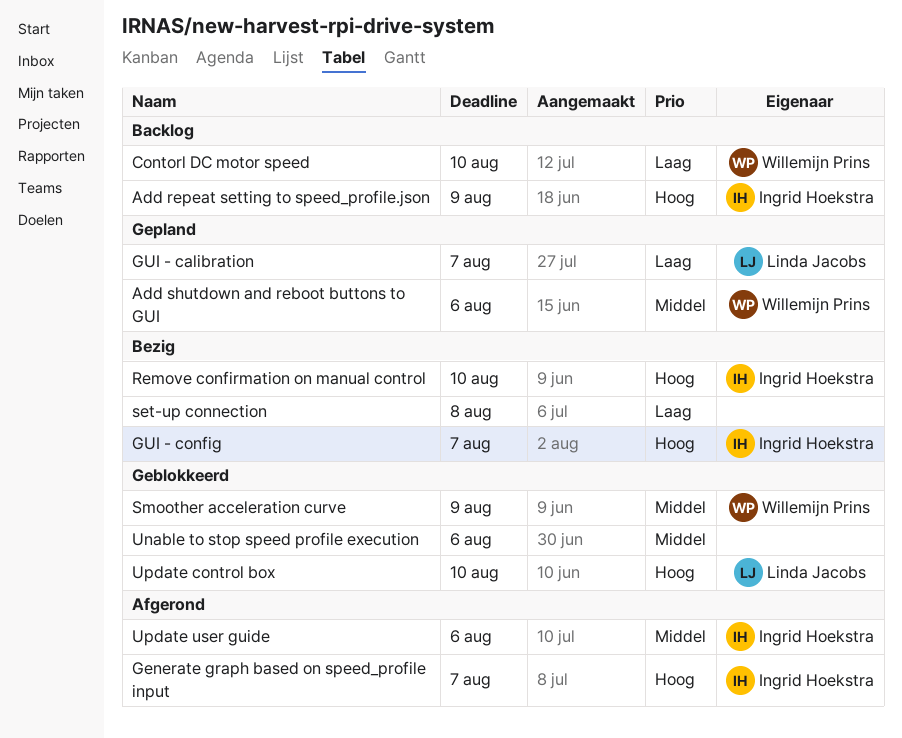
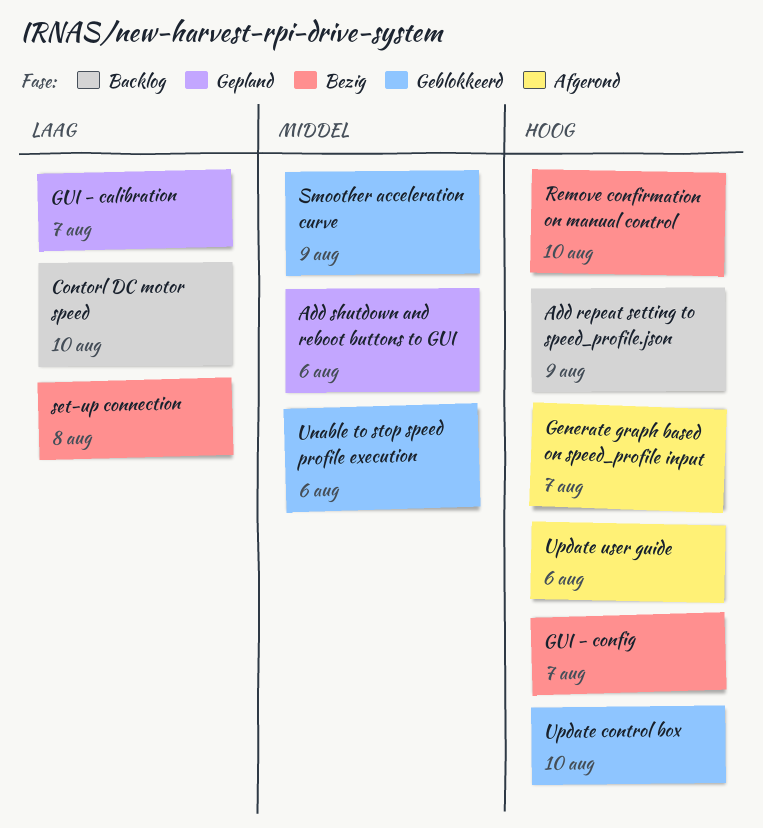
Update user guide, priority: Middel -> Hoog

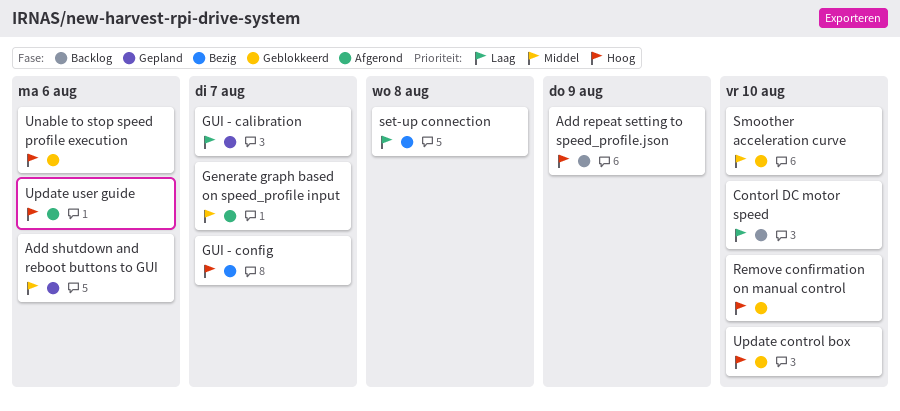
Generate graph based on speed_profile input, priority: Hoog -> Middel
Remove confirmation on manual control, status: Bezig -> Geblokkeerd
Smoother acceleration curve, due: Aug 9 -> Aug 10
Unable to stop speed profile execution, priority: Middel -> Hoog

